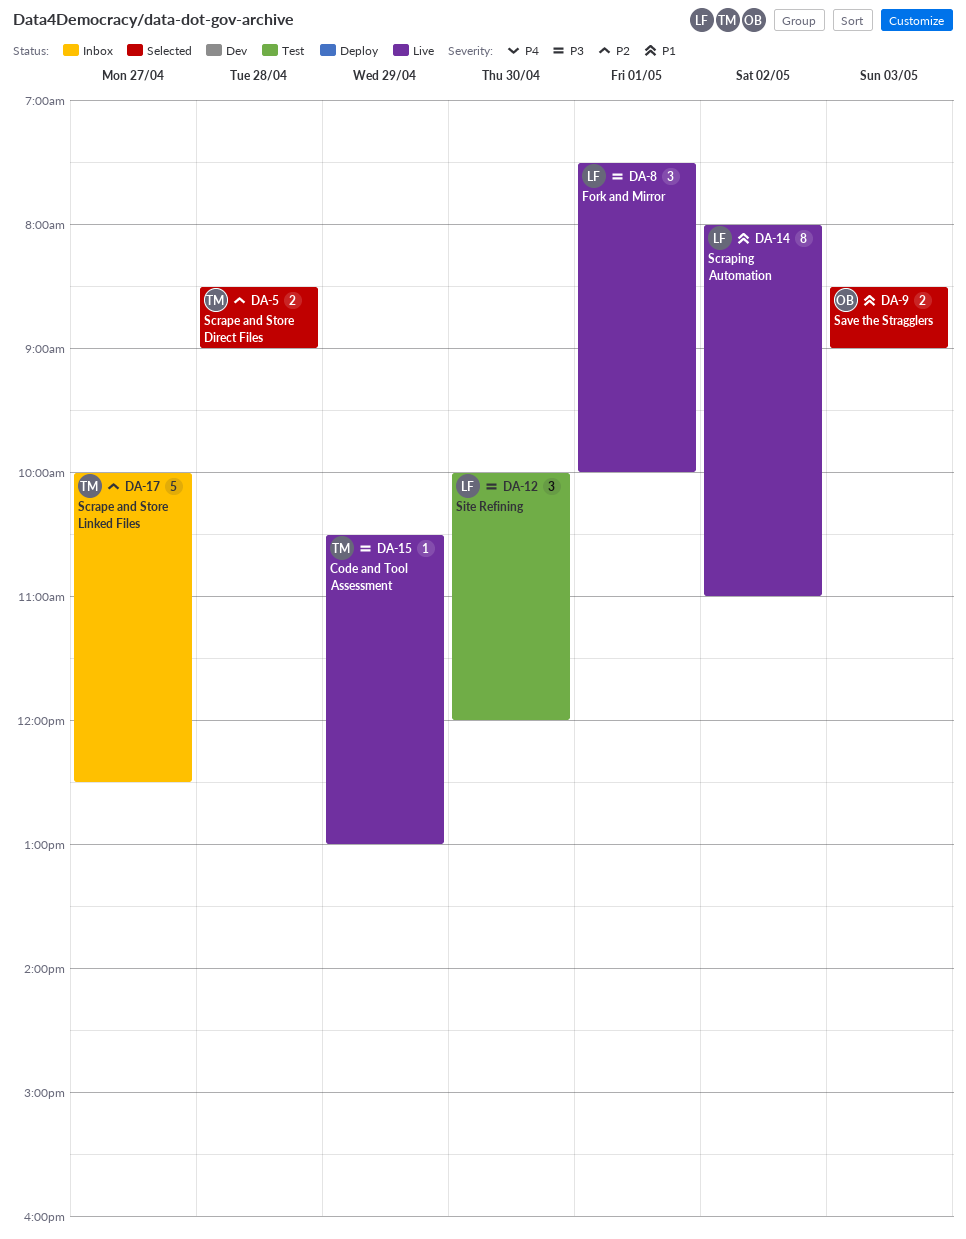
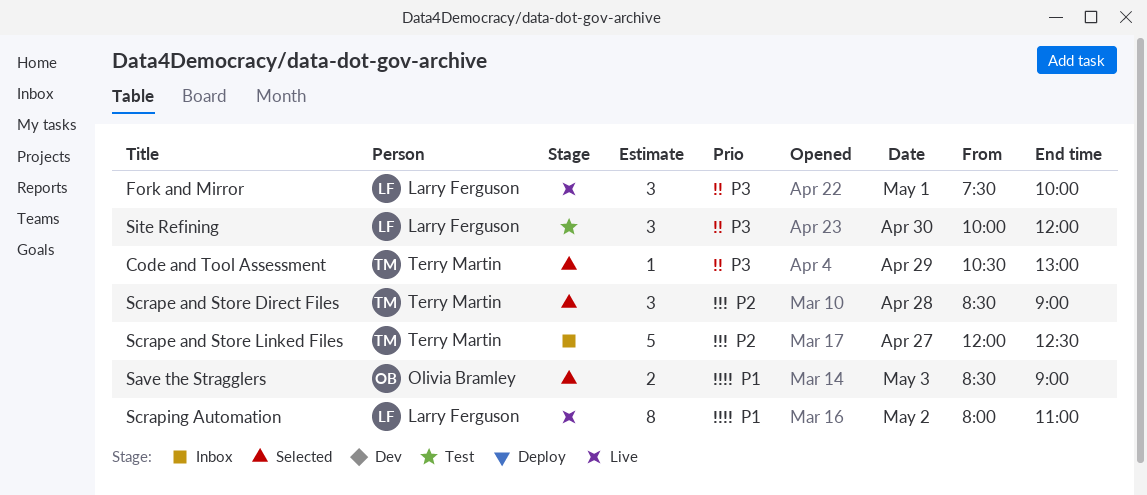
Code and Tool Assessment, status: Live -> Selected
Scrape and Store Direct Files, estimate: 2 -> 3
Scrape and Store Linked Files, begins: 10:00 -> 12:00

